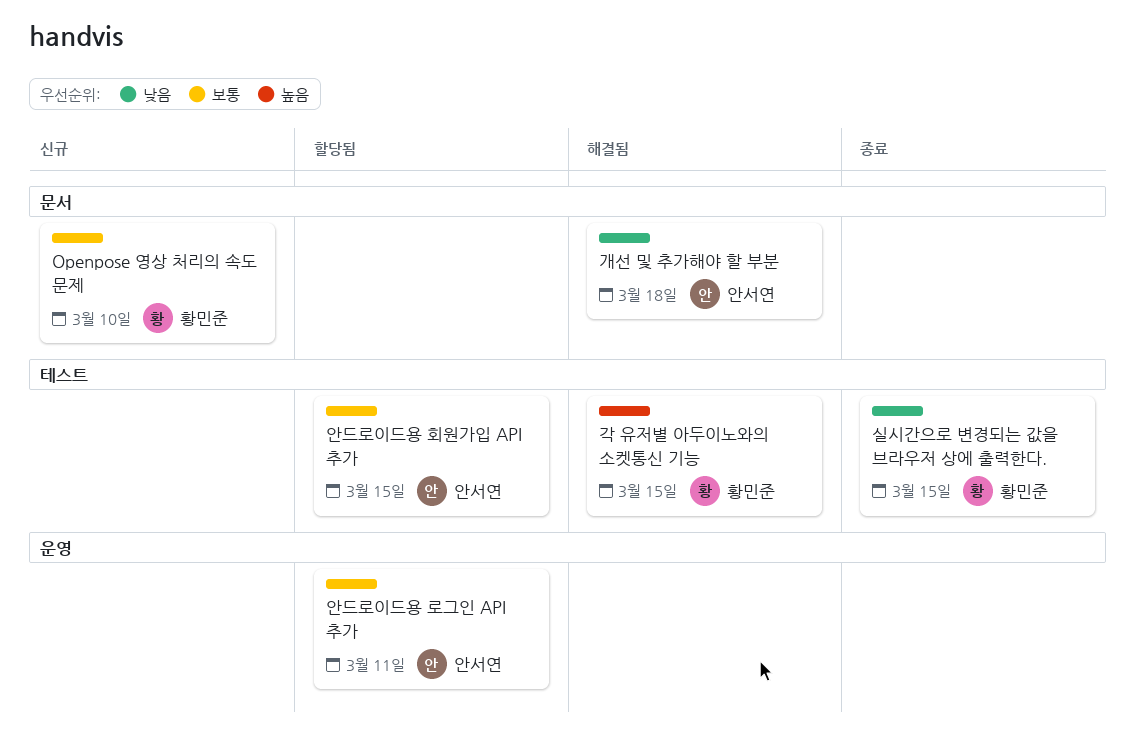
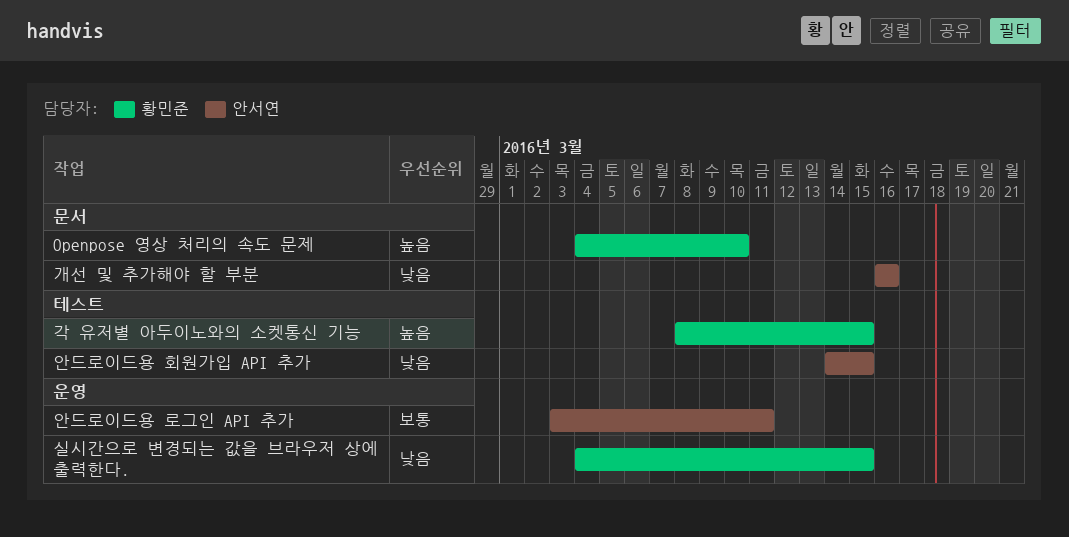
Openpose 영상 처리의 속도 문제, priority: 보통 -> 높음
개선 및 추가해야 할 부분, due: Mar 18 -> Mar 16
실시간으로 변경되는 값을 브라우저 상에 출력한다., label: 테스트 -> 운영
안드로이드용 회원가입 API 추가, priority: 보통 -> 낮음

